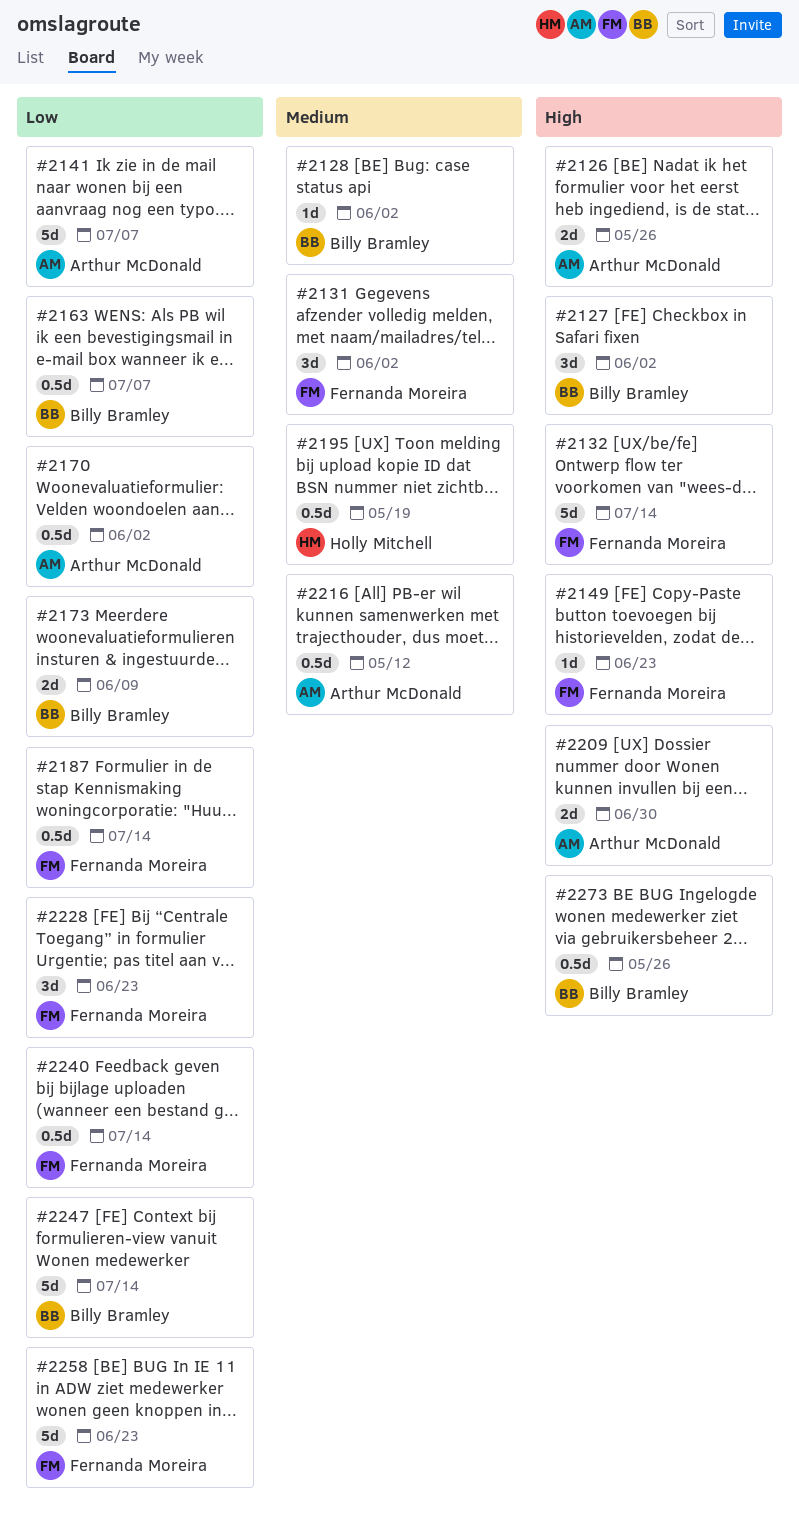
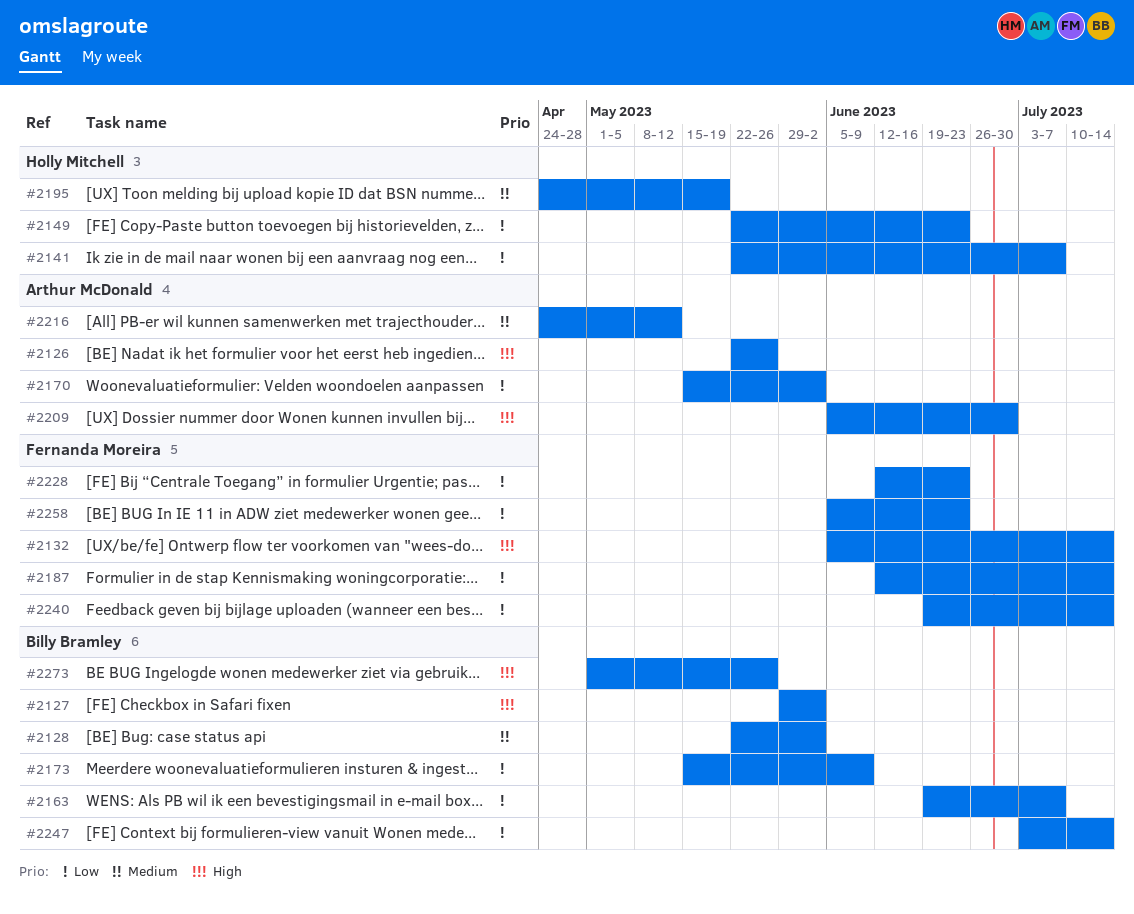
#2131: present -> none
#2141, owner: Arthur McDonald -> Holly Mitchell
#2149, owner: Fernanda Moreira -> Holly Mitchell
#2149, priority: High -> Low

